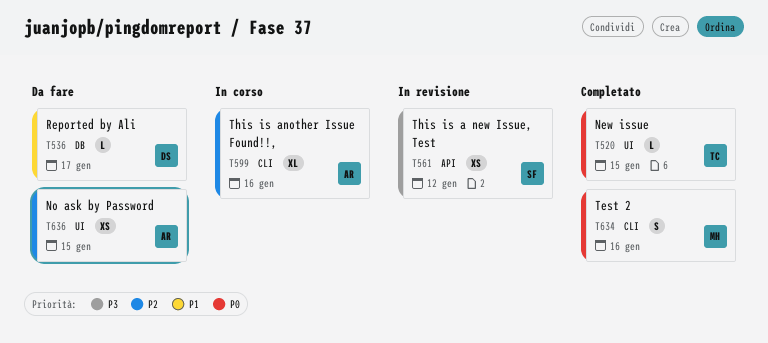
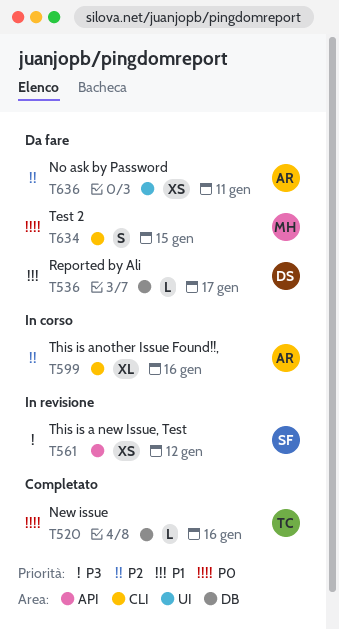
T520, label: UI -> DB
T520, due: Jan 15 -> Jan 16
T634, status: Completato -> Da fare
T634, due: Jan 16 -> Jan 15
T636, due: Jan 15 -> Jan 11

